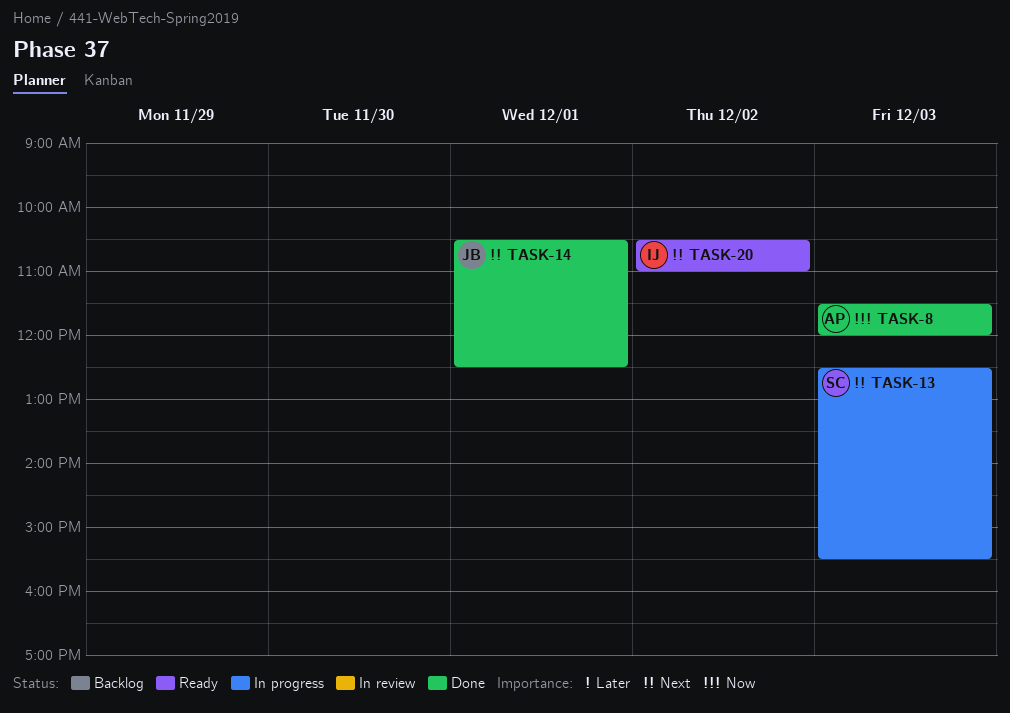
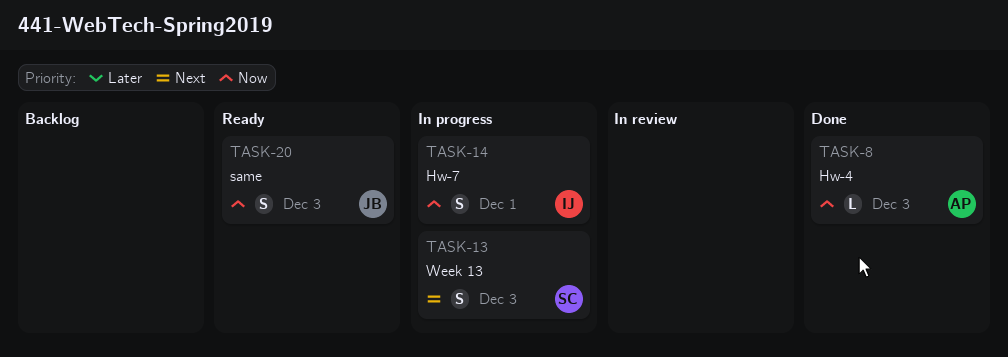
TASK-14, status: Done -> In progress
TASK-14, owner: JB -> IJ
TASK-14, priority: Next -> Now
TASK-20, owner: IJ -> JB
TASK-20, priority: Next -> Now
TASK-20, day: Dec 2 -> Dec 3

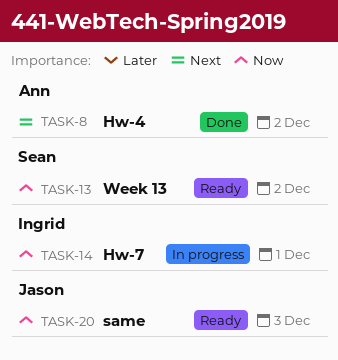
TASK-8, priority: Now -> Next
TASK-8, day: Dec 3 -> Dec 2
TASK-13, status: In progress -> Ready
TASK-13, priority: Next -> Now
TASK-13, day: Dec 3 -> Dec 2

